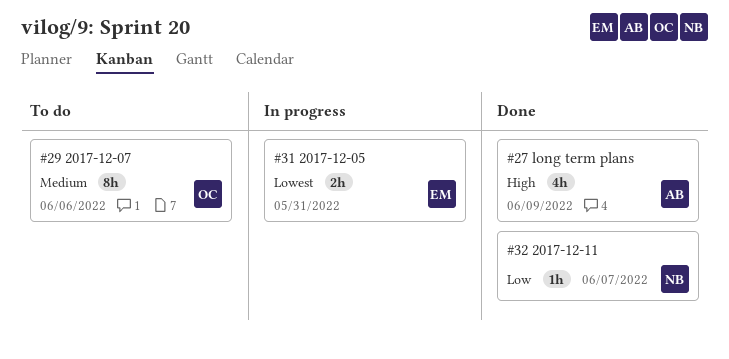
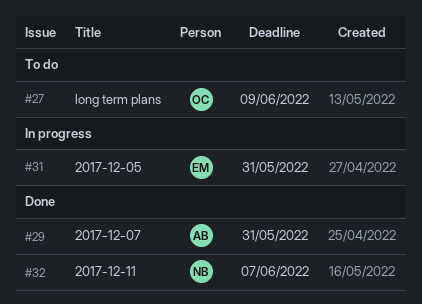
#27, status: Done -> To do
#27, owner: AB -> OC
#29, status: To do -> Done
#29, owner: OC -> AB
#29, due: Jun 6 -> May 31

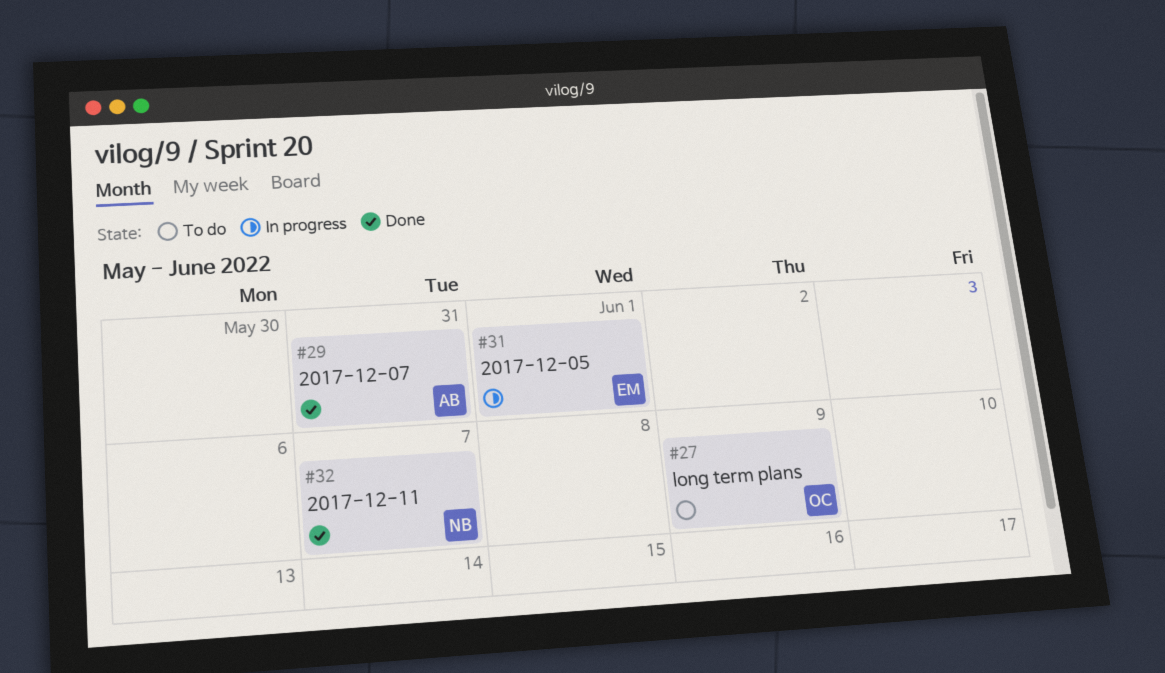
#31, due: May 31 -> Jun 1

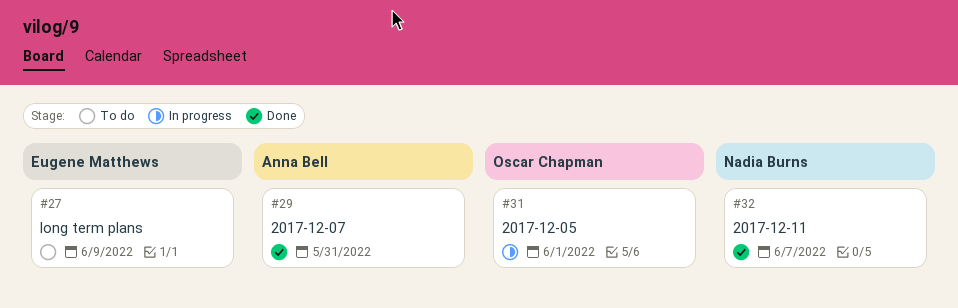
#27, owner: Oscar Chapman -> Eugene Matthews
#31, owner: Eugene Matthews -> Oscar Chapman

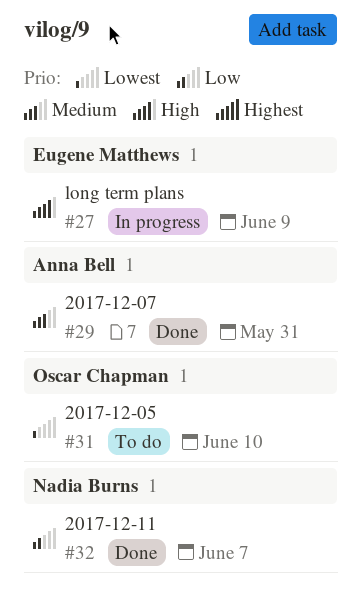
#27, status: To do -> In progress
#31, status: In progress -> To do
#31, due: Jun 1 -> Jun 10

